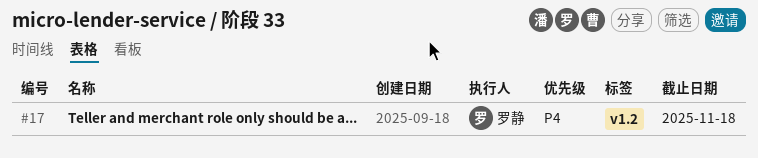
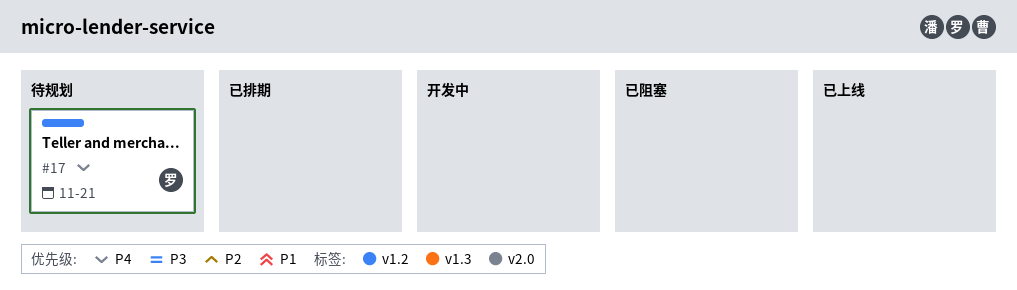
#17, due: Nov 18 -> Nov 21

